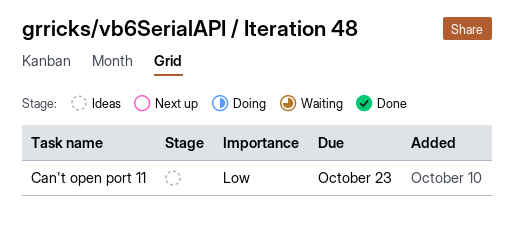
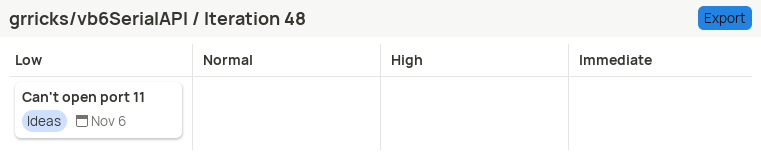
Can't open port 11, due: Oct 23 -> Nov 6

